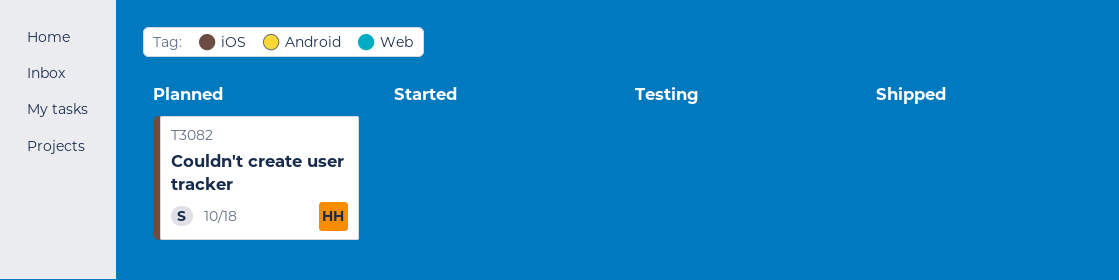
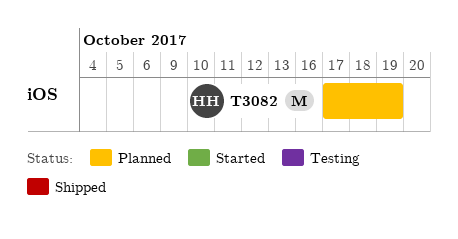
T3082, estimate: S -> M
T3082, due: Oct 18 -> Oct 19

